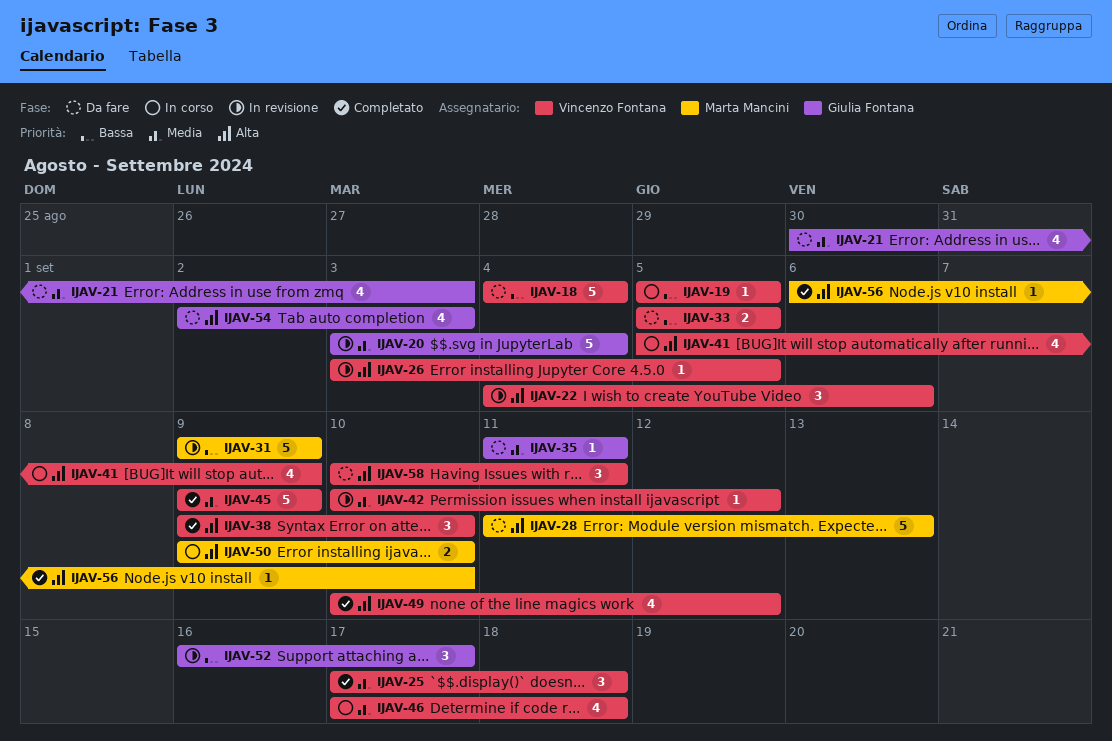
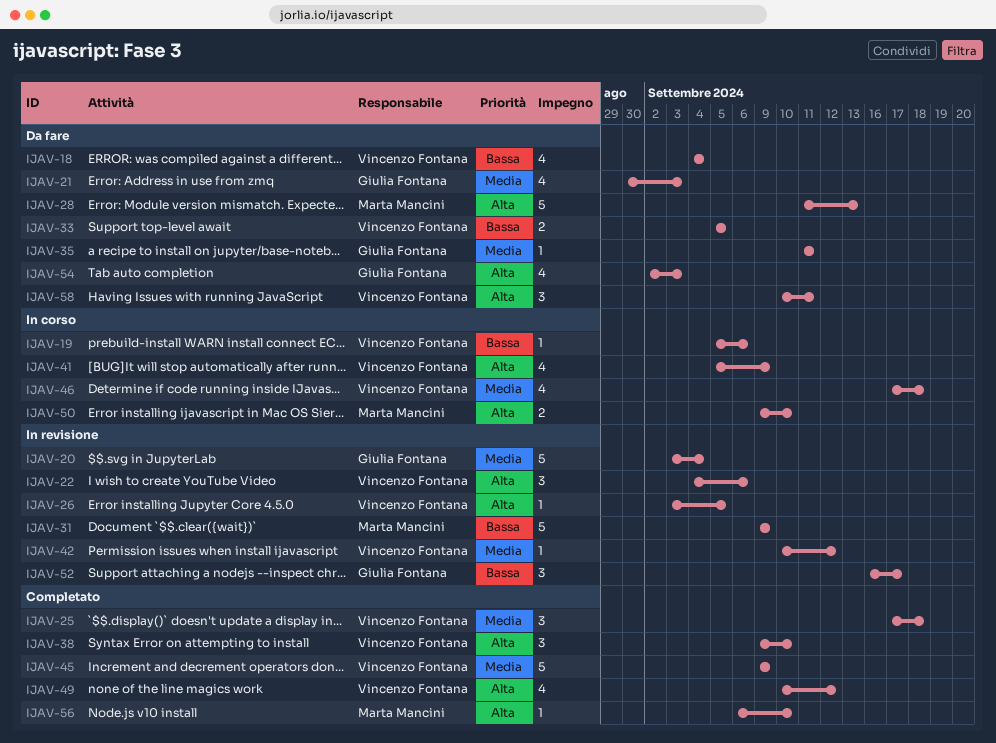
IJAV-18, estimate: 5 -> 4
IJAV-19, due: Sep 5 -> Sep 6

